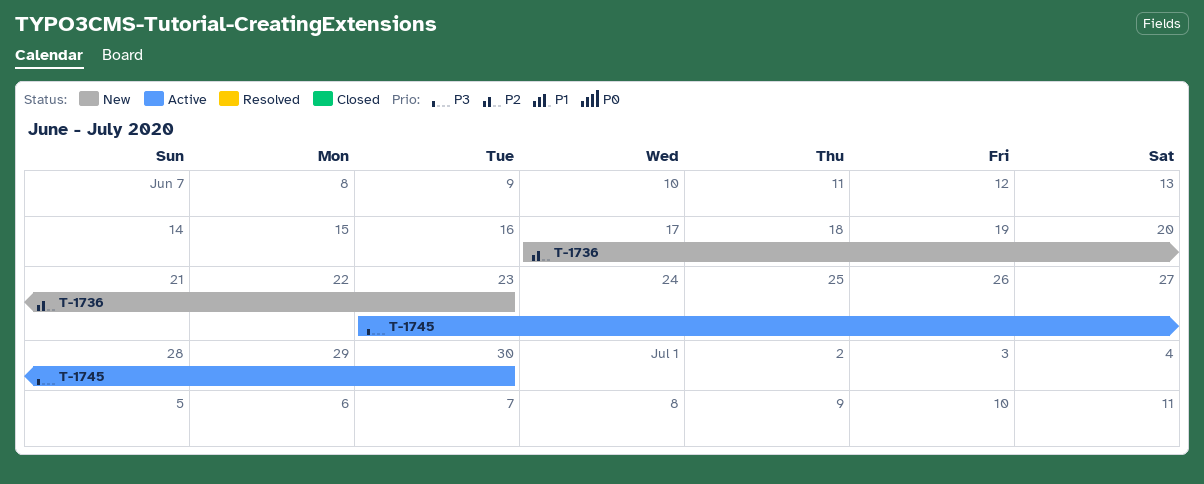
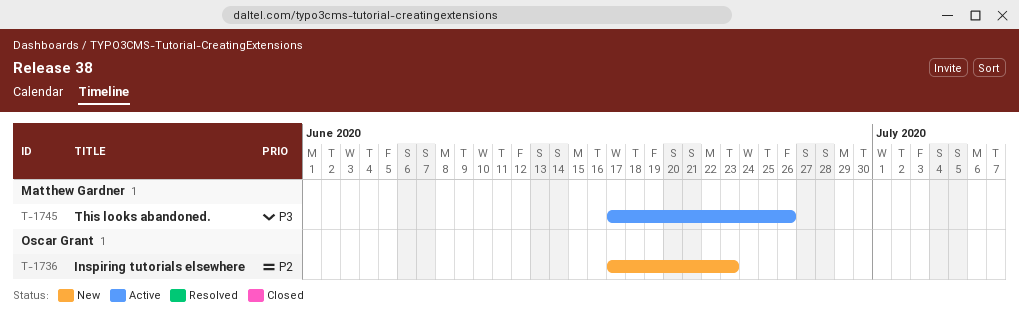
T-1745, start: Jun 23 -> Jun 17
T-1745, due: Jun 30 -> Jun 26

